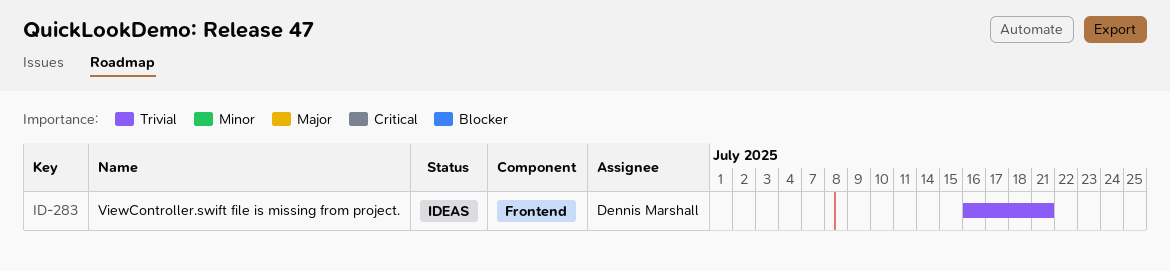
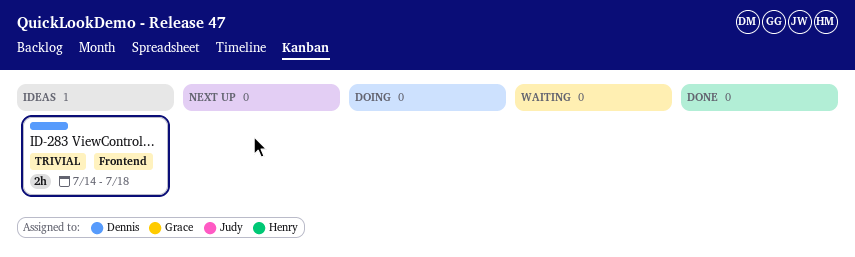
ID-283, start: Jul 16 -> Jul 14
ID-283, due: Jul 21 -> Jul 18

